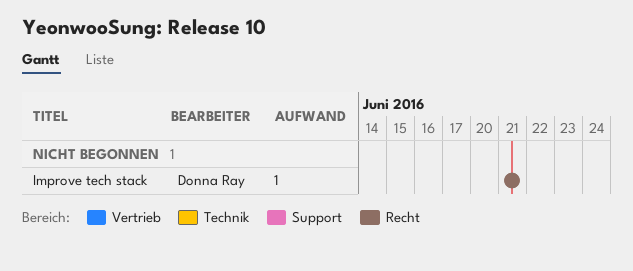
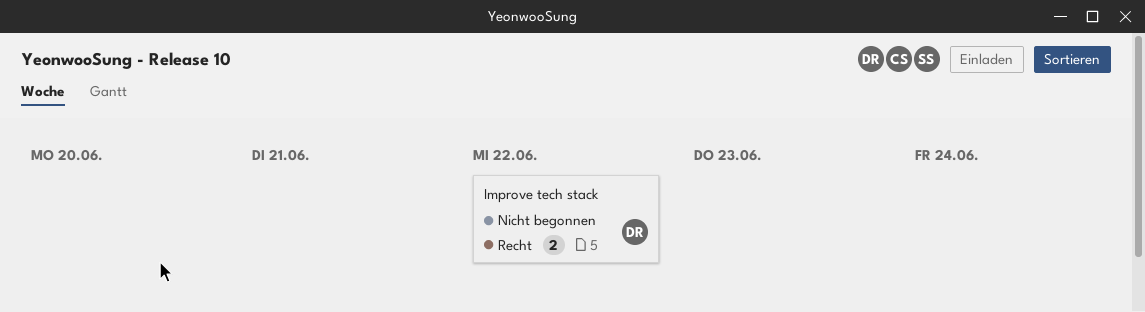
Improve tech stack, estimate: 1 -> 2
Improve tech stack, due: Jun 21 -> Jun 22

